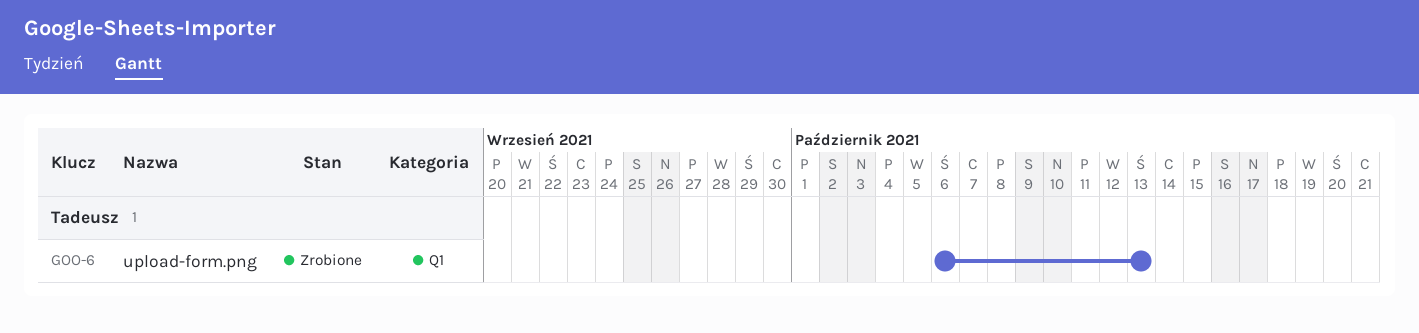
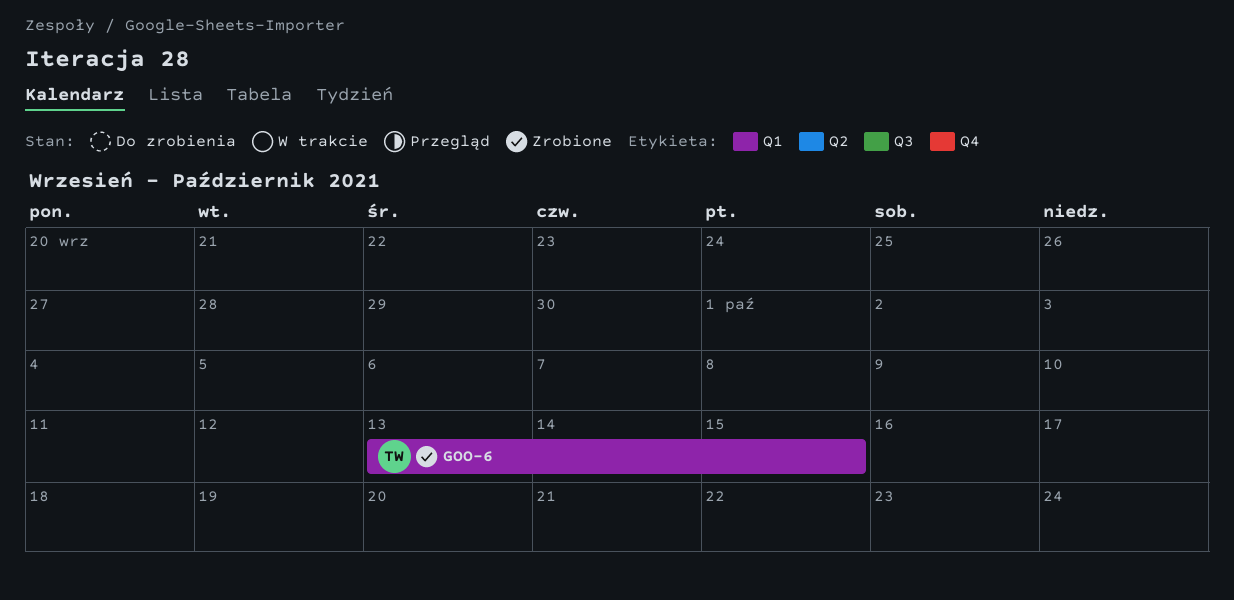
GOO-6, start: Oct 6 -> Oct 13
GOO-6, due: Oct 13 -> Oct 15

